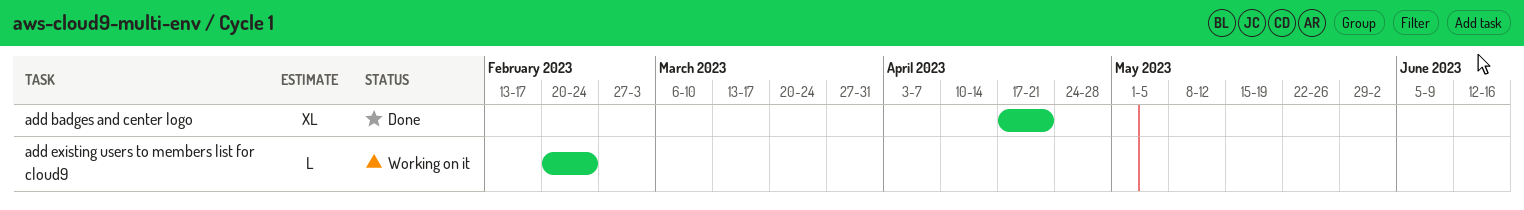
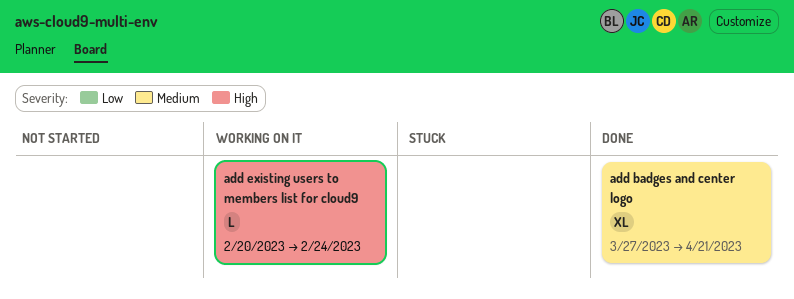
add badges and center logo, start: Apr 17 -> Mar 27

